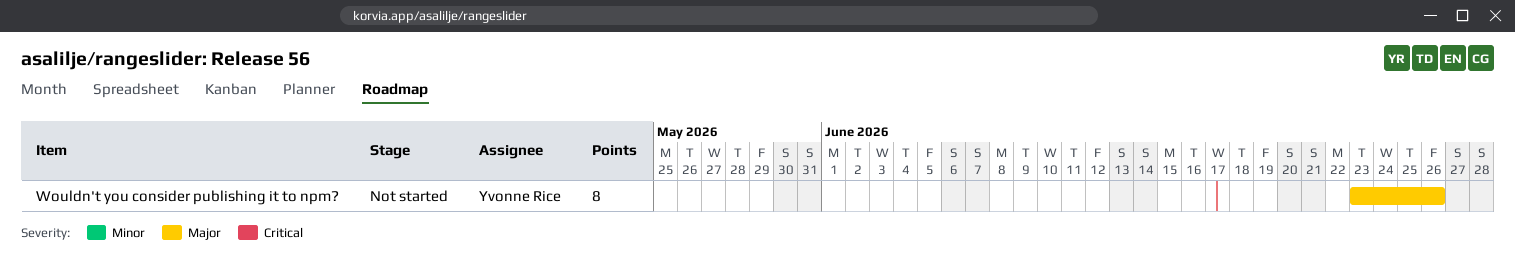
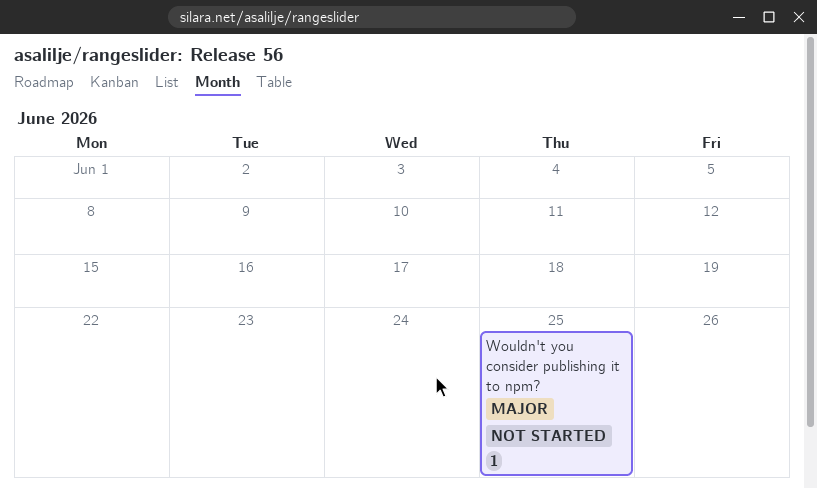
Wouldn't you consider publishing it to npm?, estimate: 8 -> 1
Wouldn't you consider publishing it to npm?, due: Jun 26 -> Jun 25

